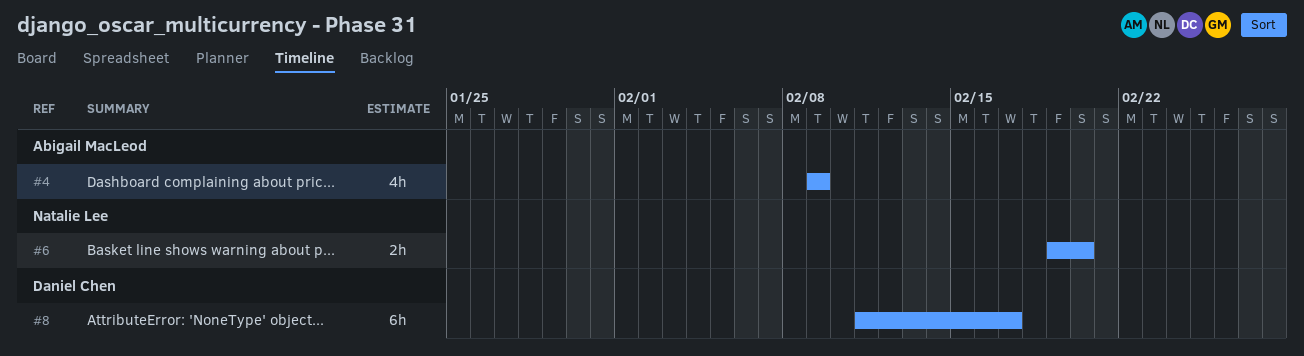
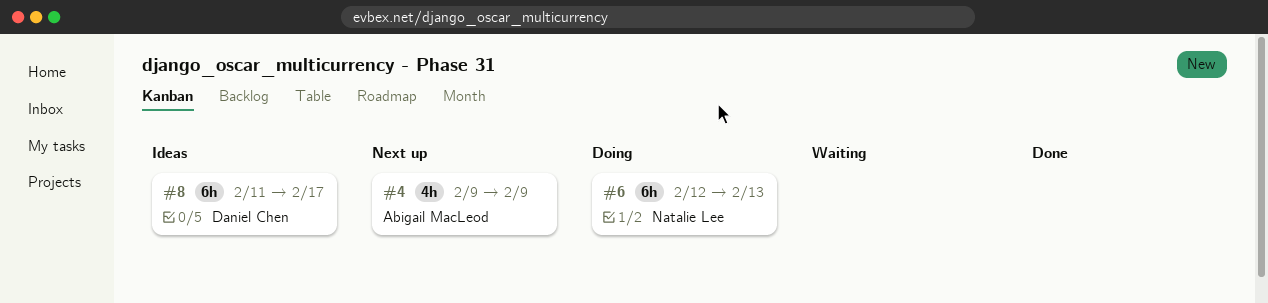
#6, estimate: 2h -> 6h
#6, start: Feb 19 -> Feb 12
#6, due: Feb 20 -> Feb 13

